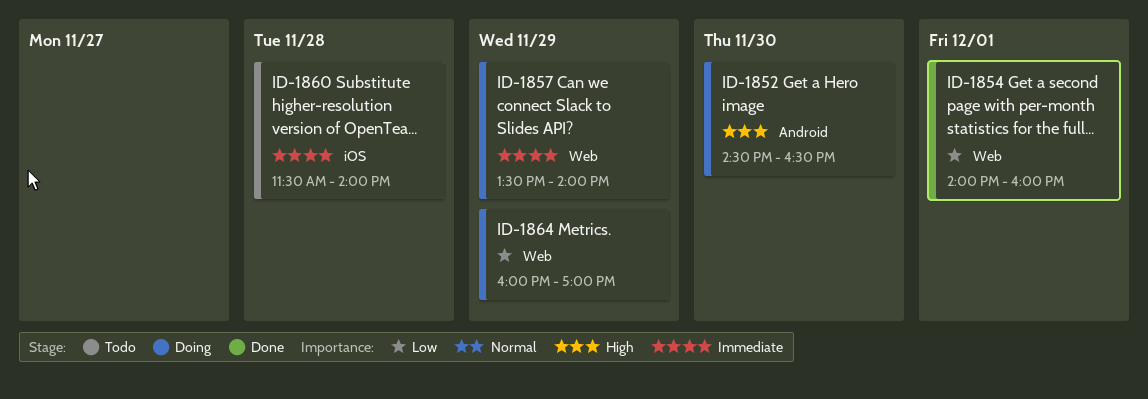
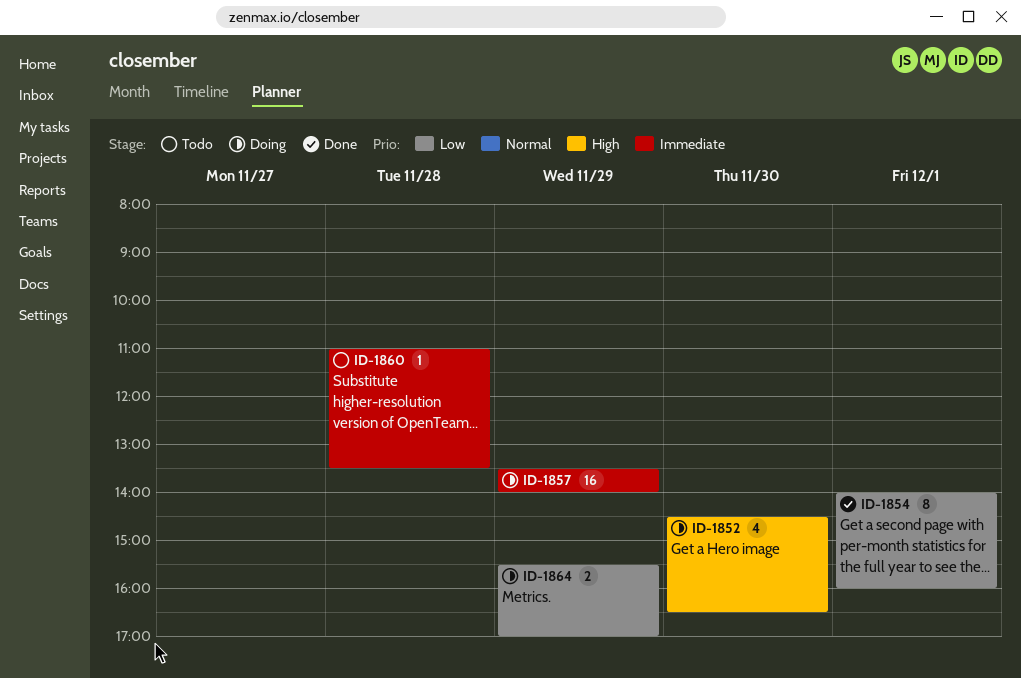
ID-1860, begins: 11:30 -> 11:00
ID-1860, ends: 14:00 -> 13:30
ID-1864, begins: 16:00 -> 15:30

